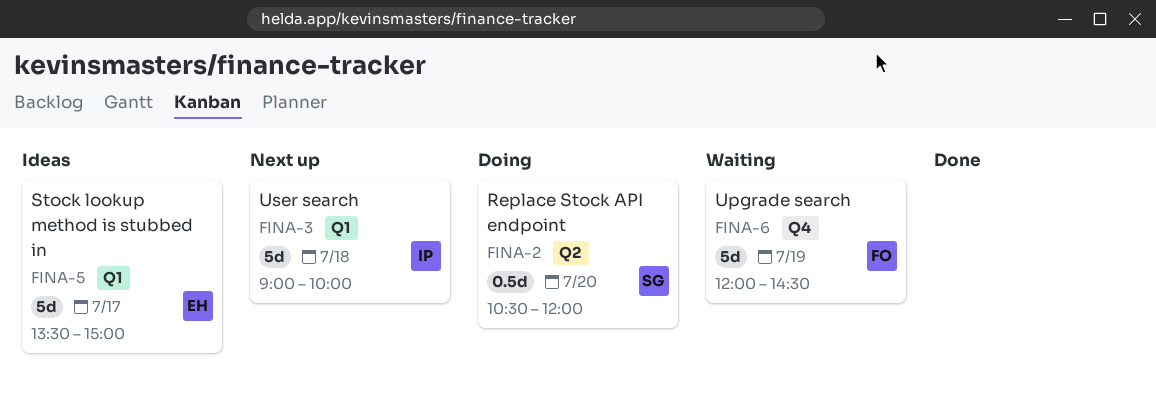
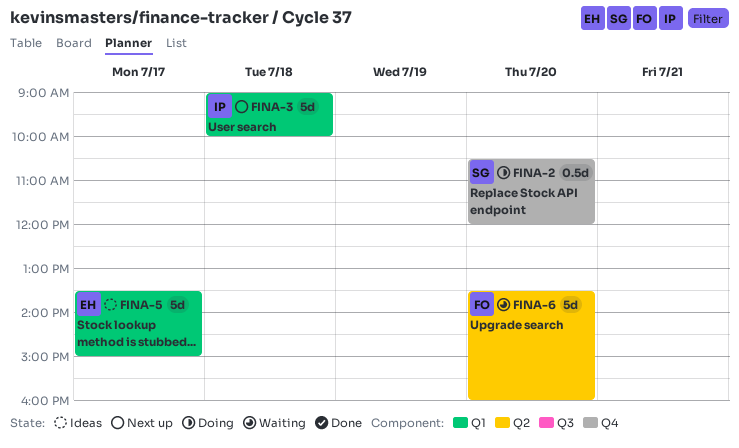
FINA-2, label: Q2 -> Q4
FINA-6, label: Q4 -> Q2
FINA-6, day: Jul 19 -> Jul 20
FINA-6, begins: 12:00 -> 13:30
FINA-6, ends: 14:30 -> 16:00

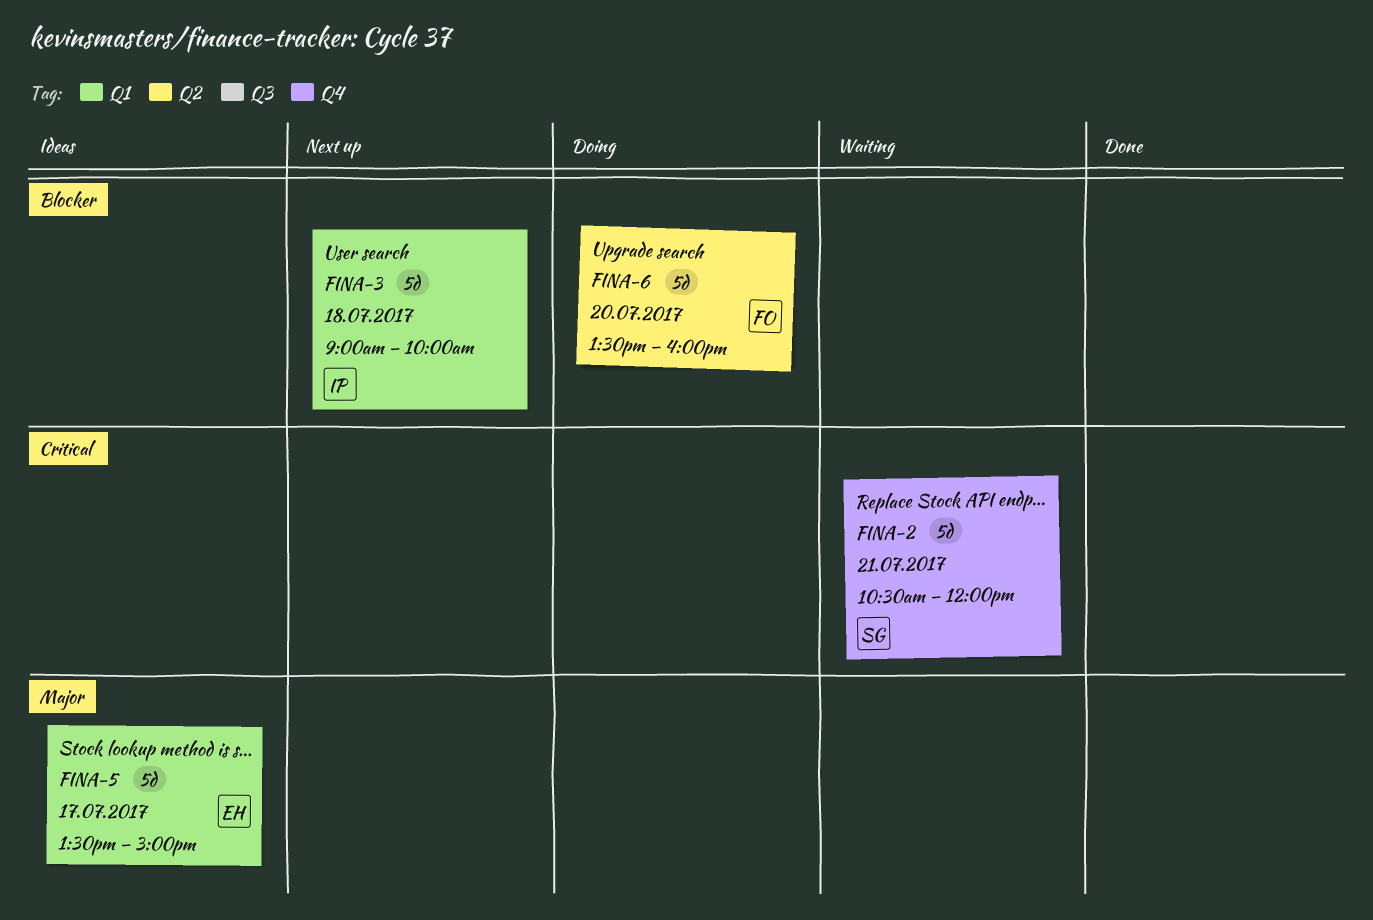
FINA-2, status: Doing -> Waiting
FINA-2, estimate: 0.5d -> 5d
FINA-2, day: Jul 20 -> Jul 21
FINA-6, status: Waiting -> Doing

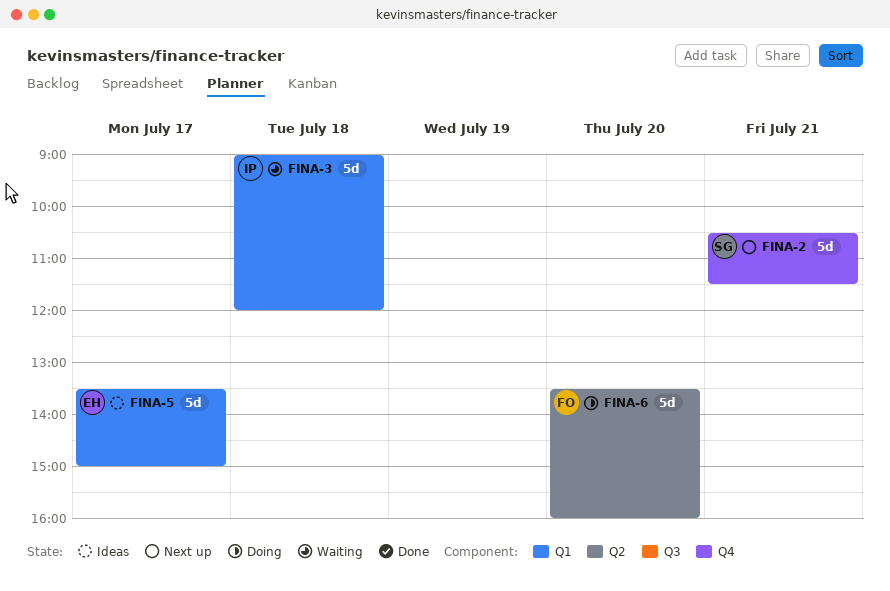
FINA-2, status: Waiting -> Next up
FINA-2, ends: 12:00 -> 11:30
FINA-3, status: Next up -> Waiting
FINA-3, ends: 10:00 -> 12:00

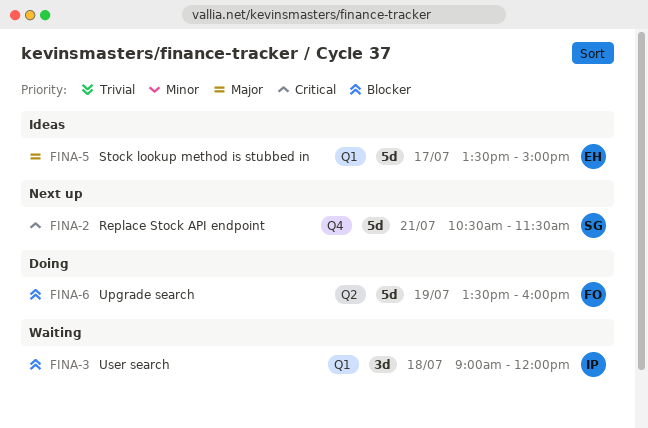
FINA-3, estimate: 5d -> 3d
FINA-6, day: Jul 20 -> Jul 19

